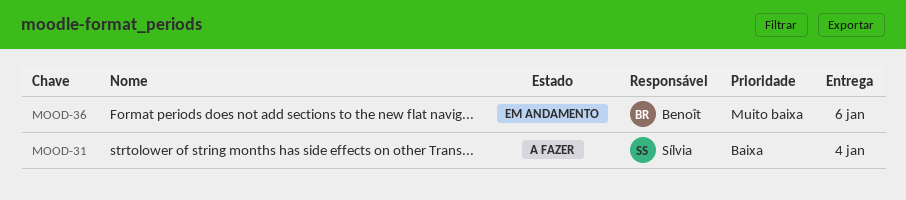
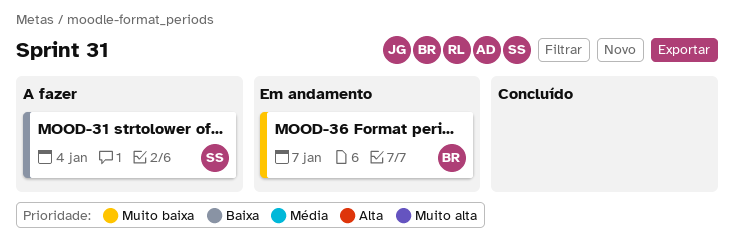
MOOD-36, due: Jan 6 -> Jan 7

